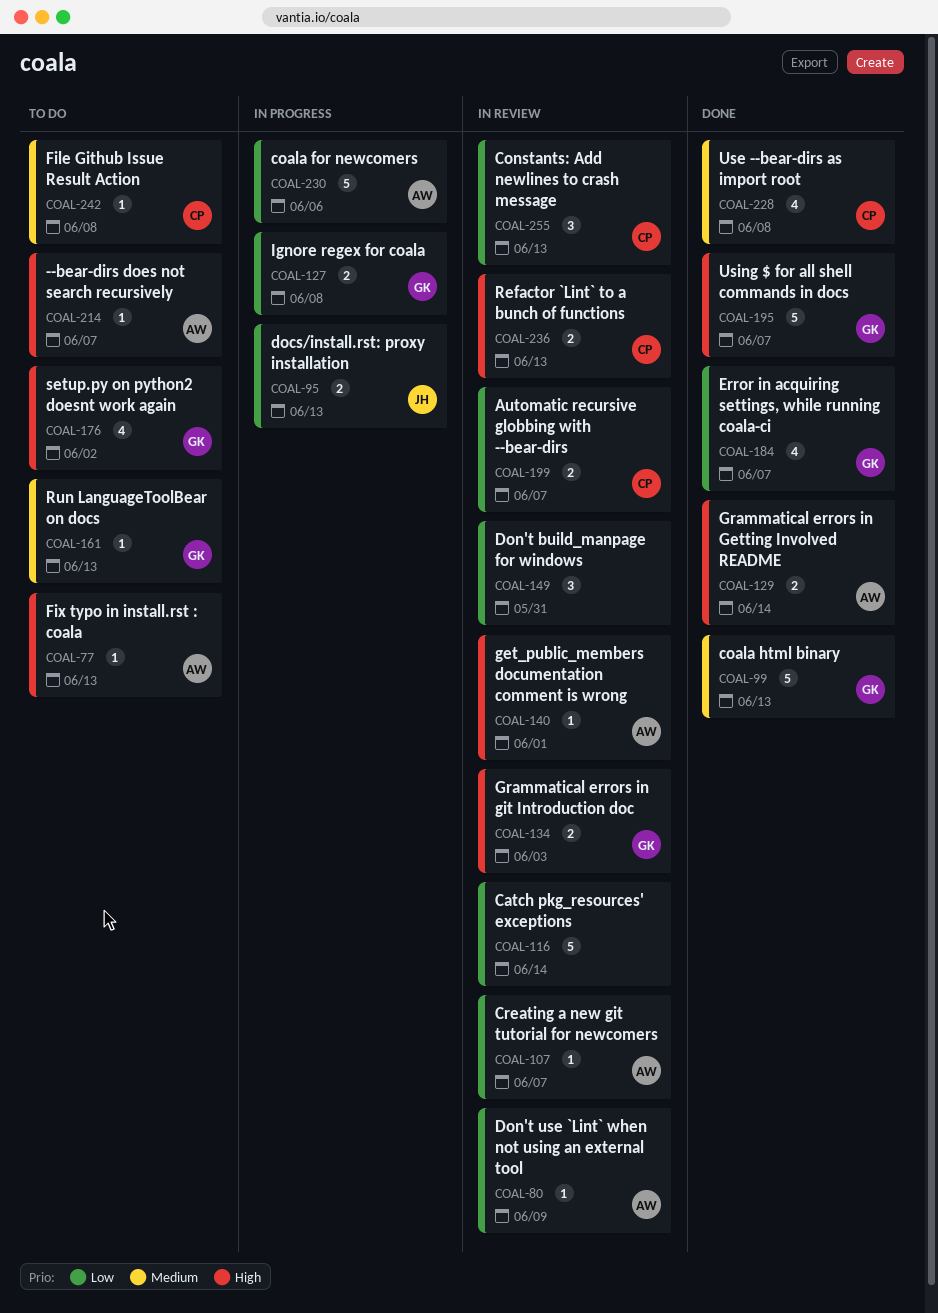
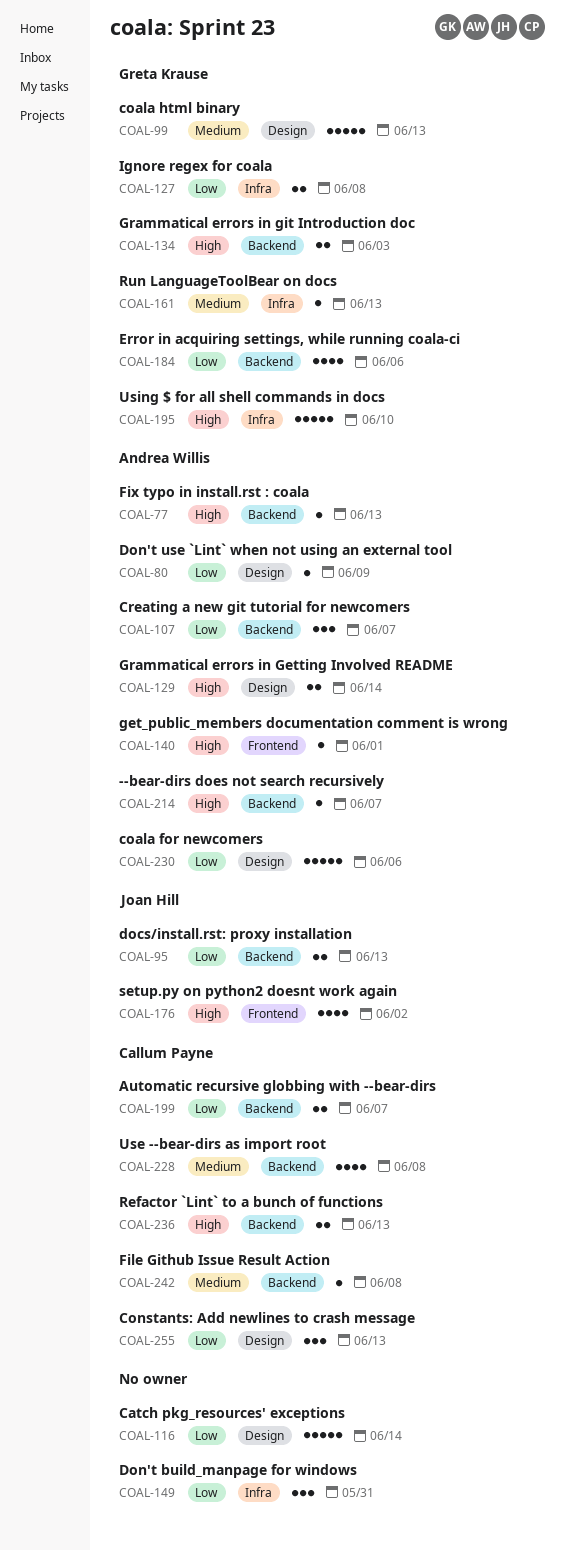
COAL-107, estimate: 1 -> 3
COAL-176, owner: Greta Krause -> Joan Hill
COAL-184, due: Jun 7 -> Jun 6
COAL-195, due: Jun 7 -> Jun 10

